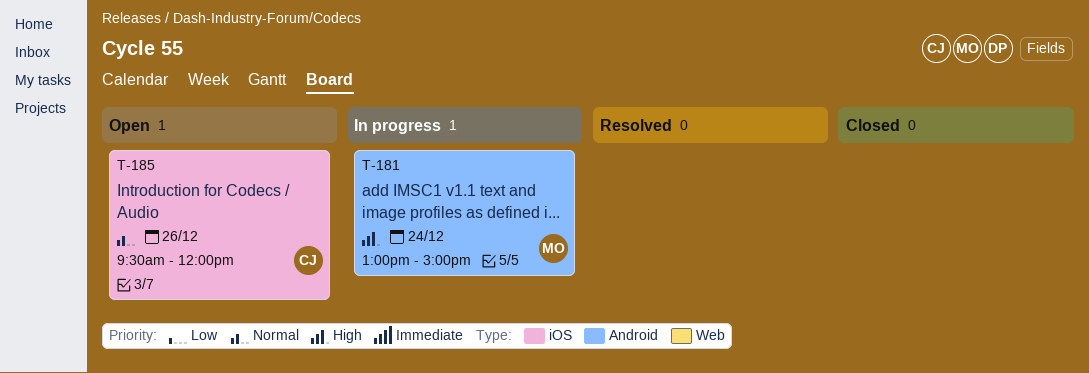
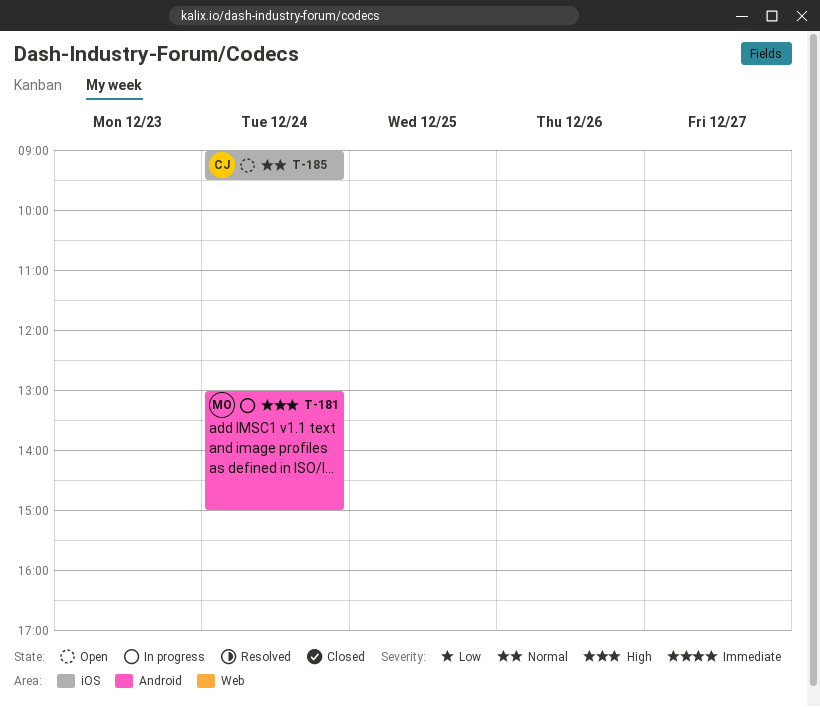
T-185, day: Dec 26 -> Dec 24
T-185, begins: 09:30 -> 09:00
T-185, ends: 12:00 -> 09:30

